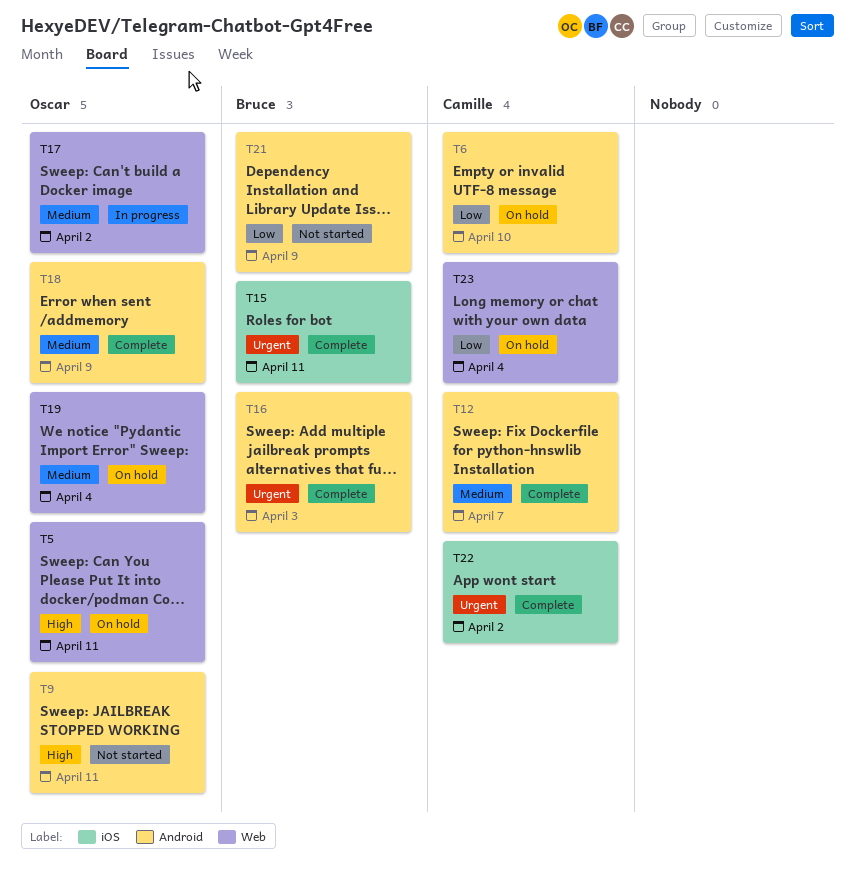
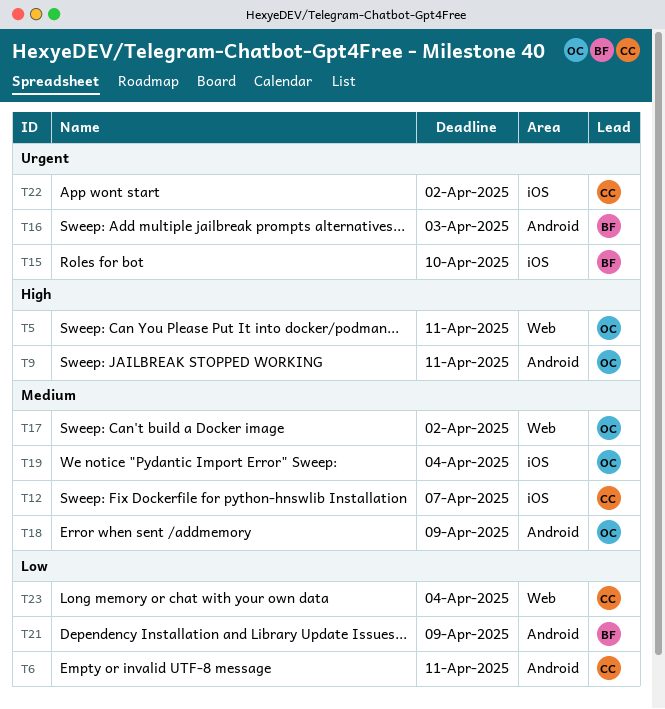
T6, due: Apr 10 -> Apr 11
T12, label: Android -> iOS
T15, due: Apr 11 -> Apr 10
T19, label: Web -> iOS

